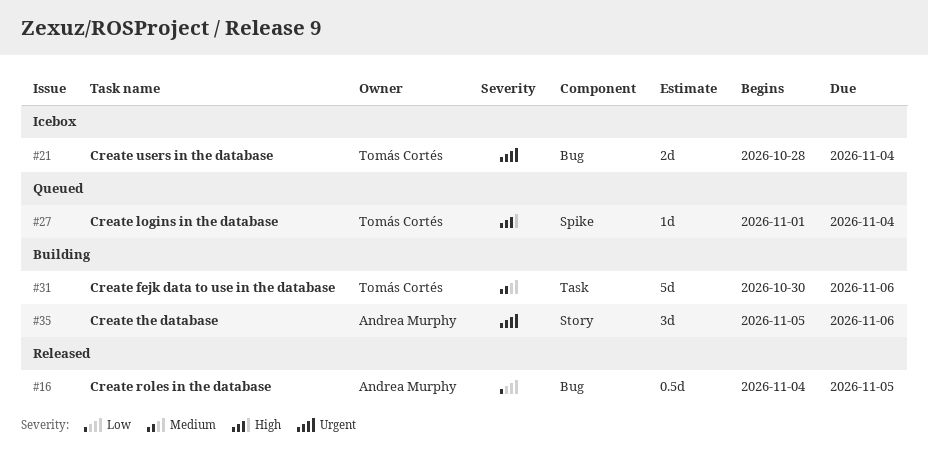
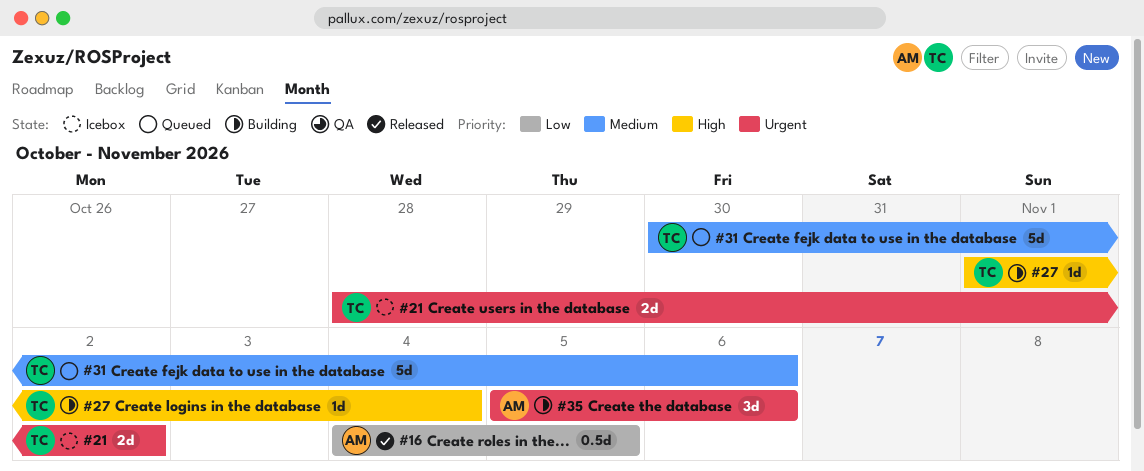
#21, due: Nov 4 -> Nov 2
#27, status: Queued -> Building
#31, status: Building -> Queued

